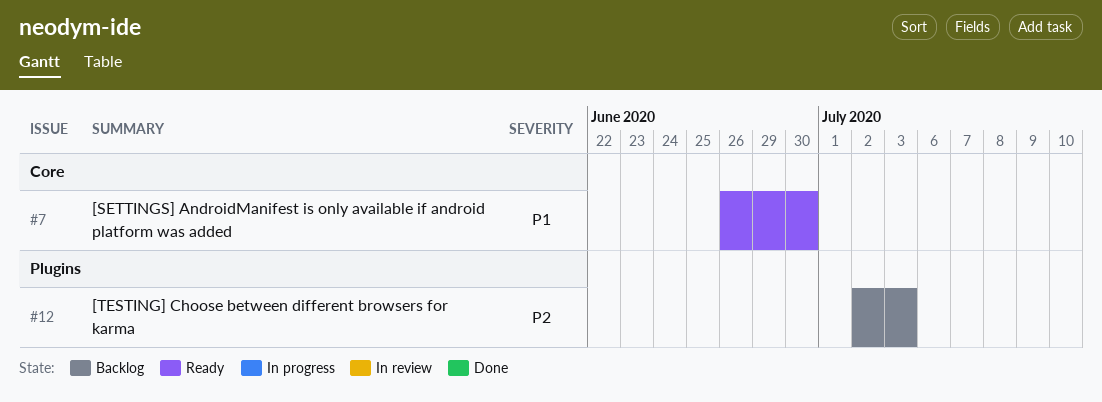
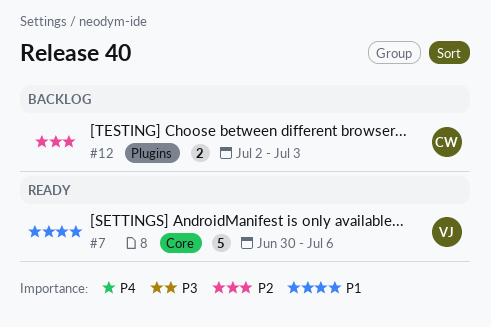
#7, start: Jun 26 -> Jun 30
#7, due: Jun 30 -> Jul 6

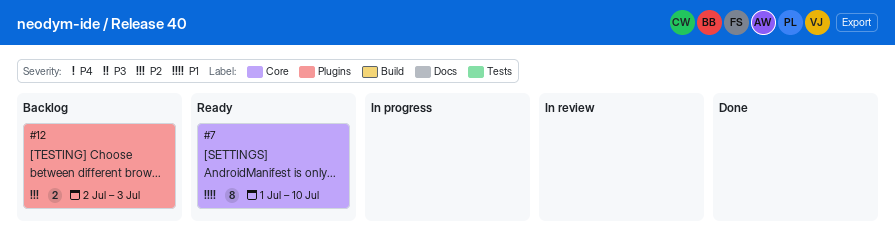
#7, estimate: 5 -> 8
#7, start: Jun 30 -> Jul 1
#7, due: Jul 6 -> Jul 10

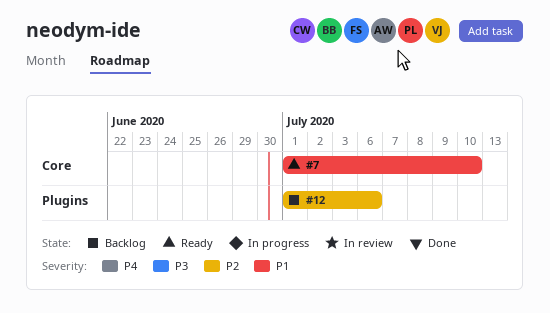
#12, start: Jul 2 -> Jul 1
#12, due: Jul 3 -> Jul 6

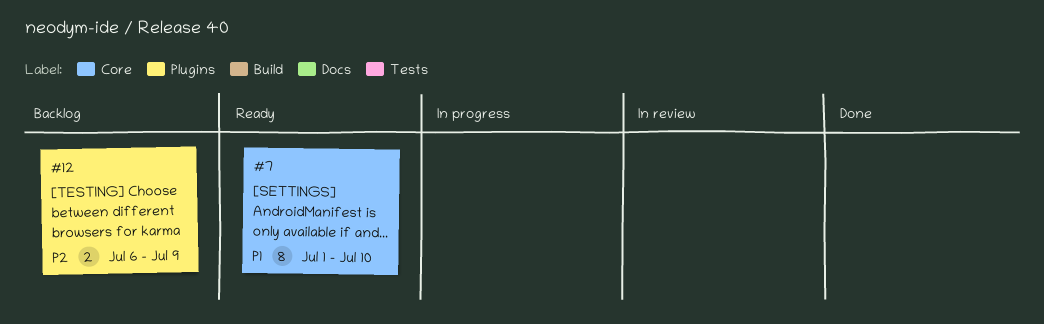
#12, start: Jul 1 -> Jul 6
#12, due: Jul 6 -> Jul 9

